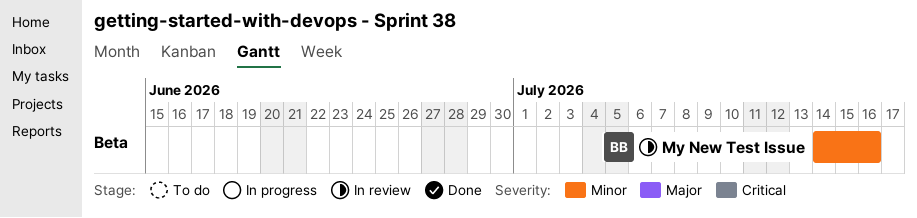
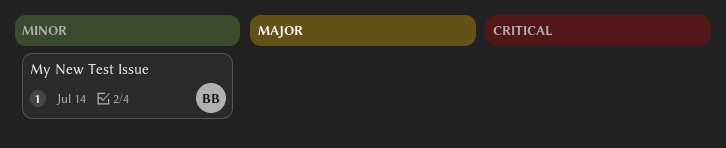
My New Test Issue, due: Jul 16 -> Jul 14

